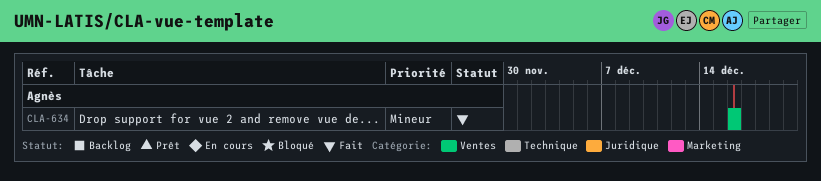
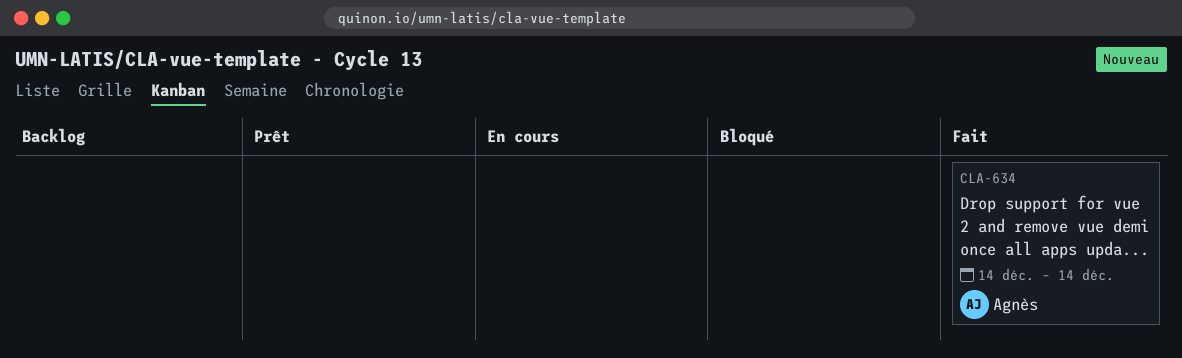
CLA-634, start: Dec 16 -> Dec 14
CLA-634, due: Dec 16 -> Dec 14

